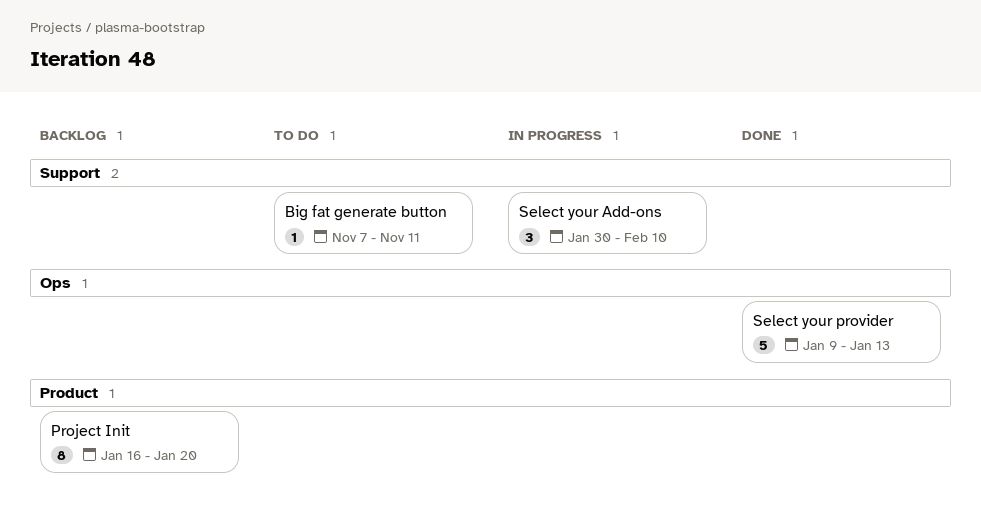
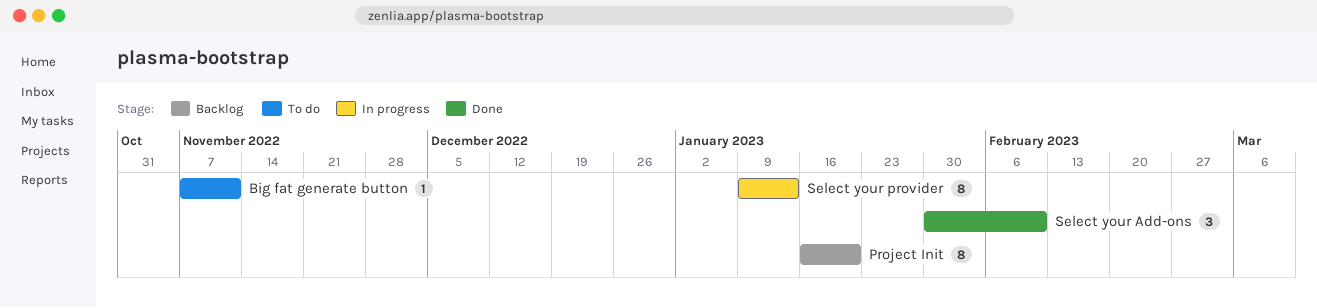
Select your Add-ons, status: In progress -> Done
Select your provider, status: Done -> In progress
Select your provider, estimate: 5 -> 8

